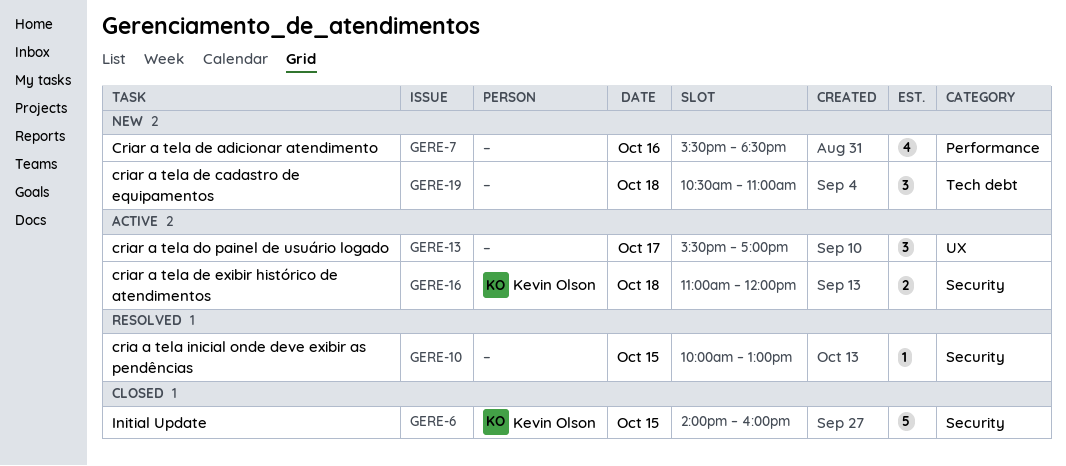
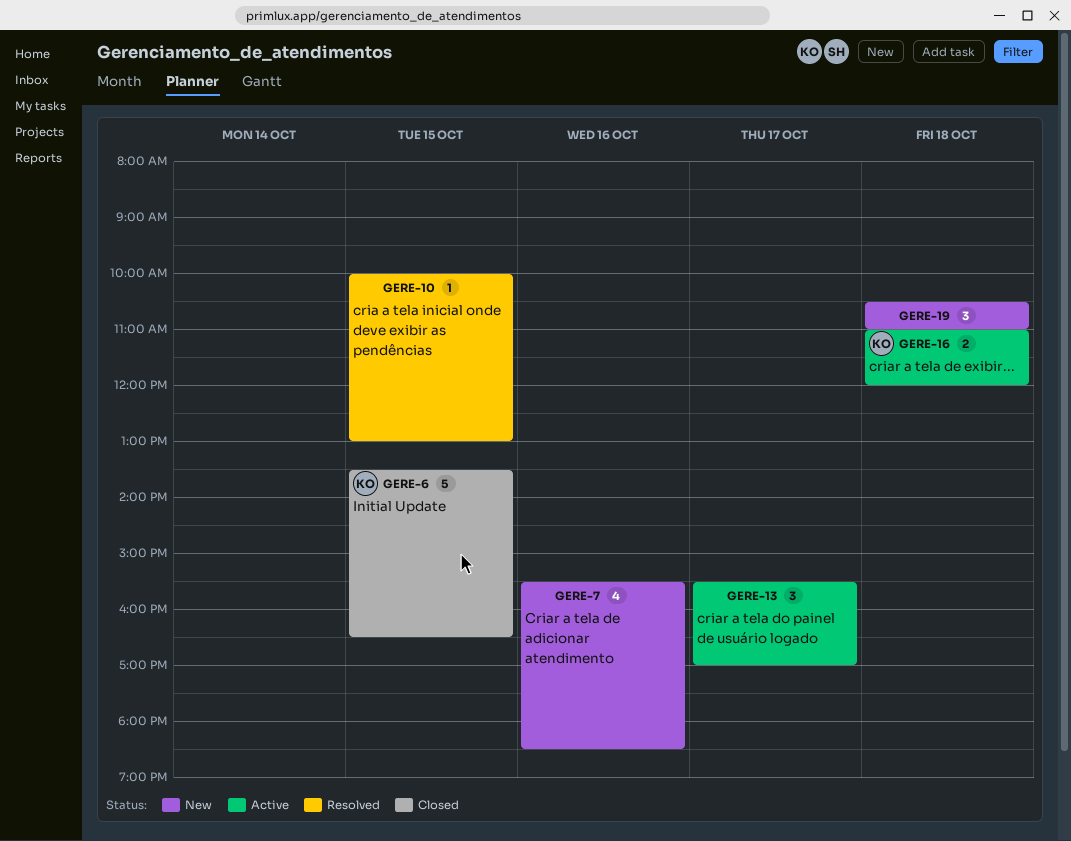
GERE-6, begins: 14:00 -> 13:30
GERE-6, ends: 16:00 -> 16:30

